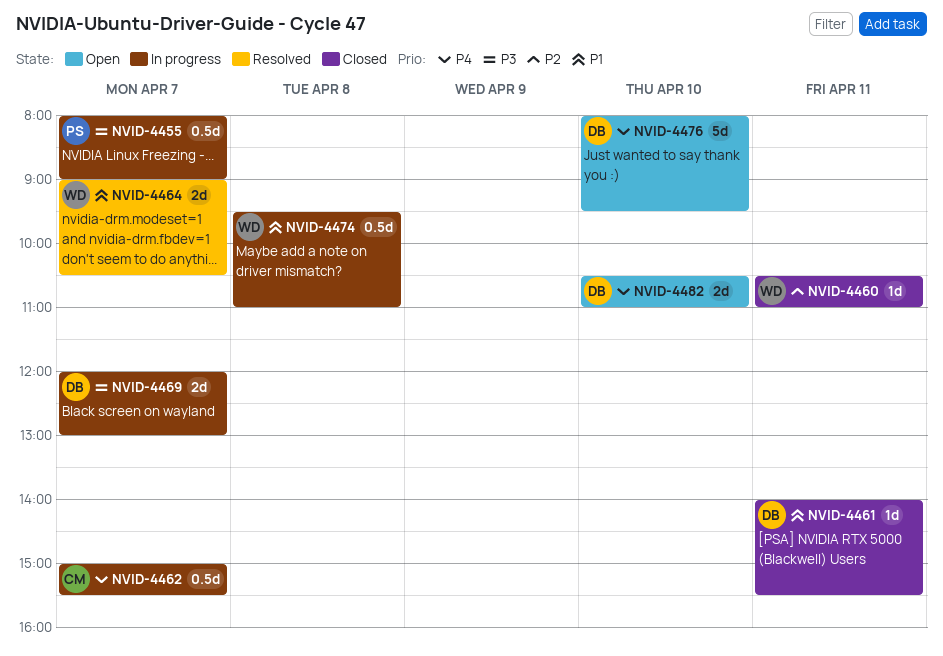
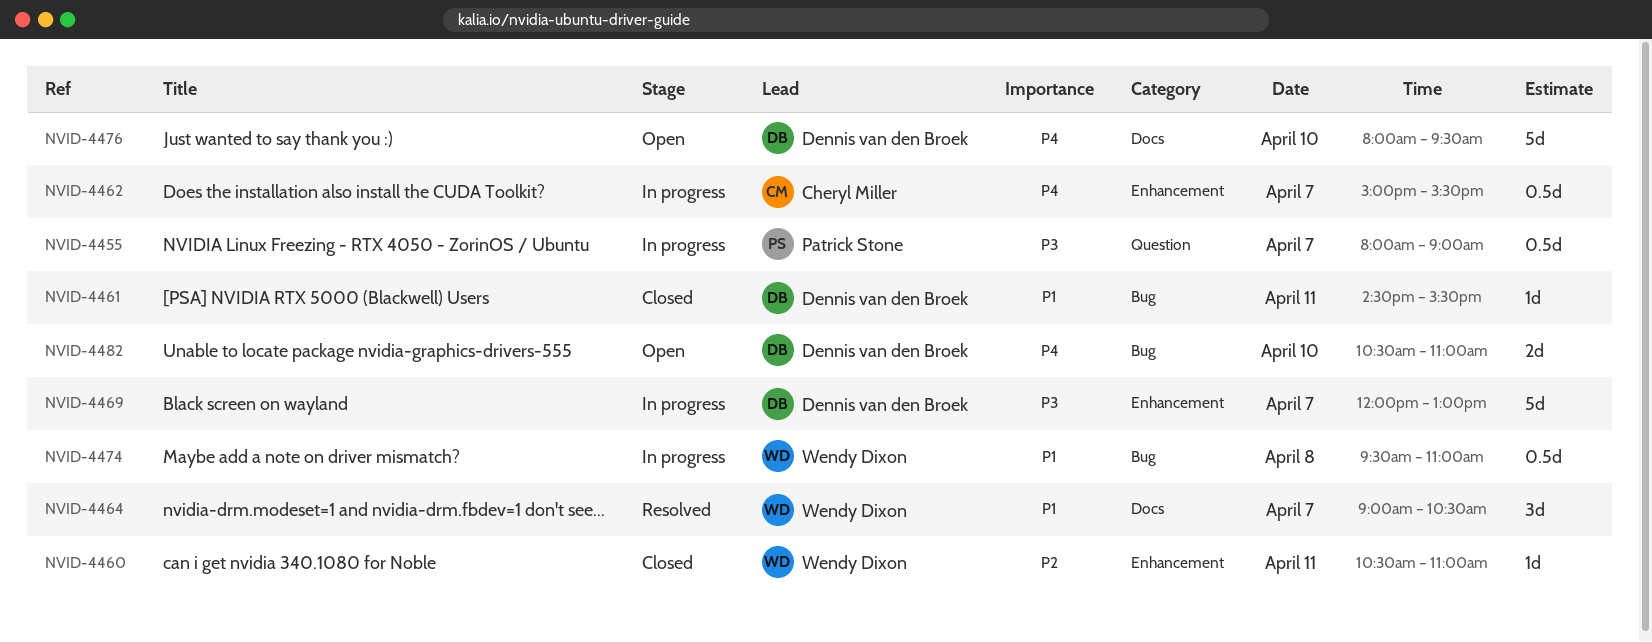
NVID-4461, begins: 14:00 -> 14:30
NVID-4464, estimate: 2d -> 3d
NVID-4469, estimate: 2d -> 5d

